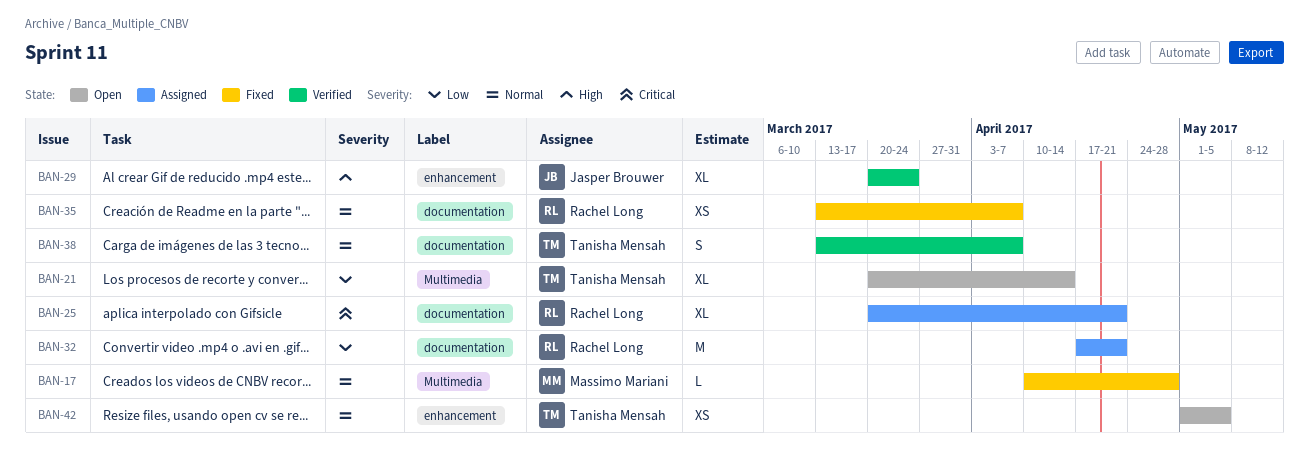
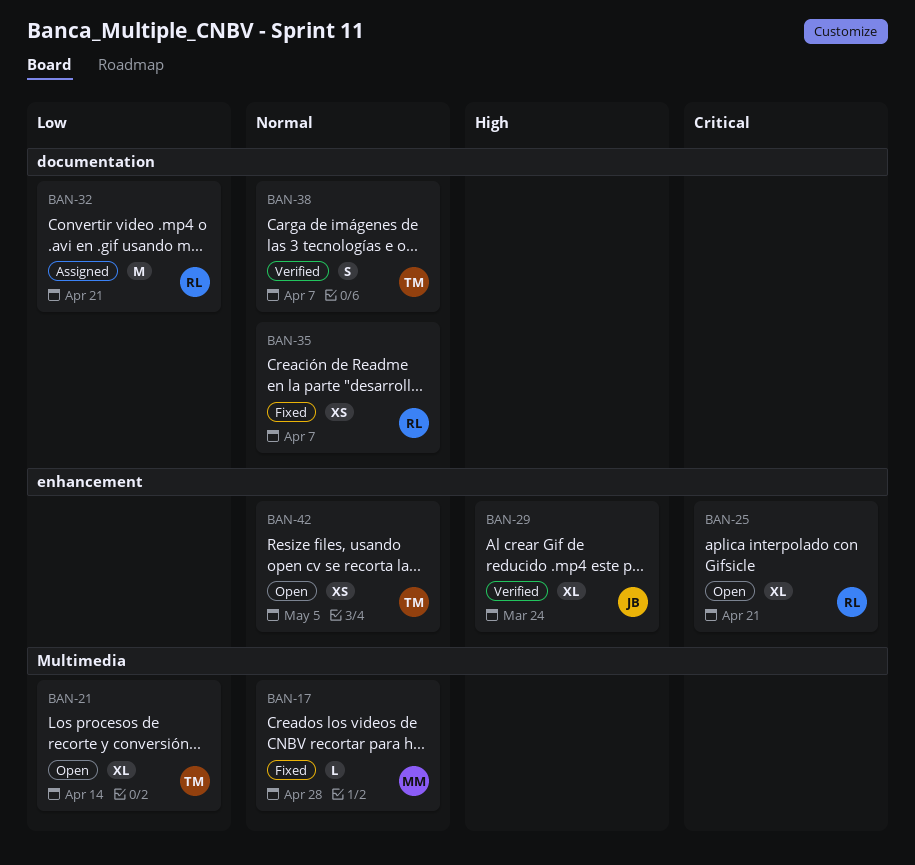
BAN-25, status: Assigned -> Open
BAN-25, label: documentation -> enhancement

